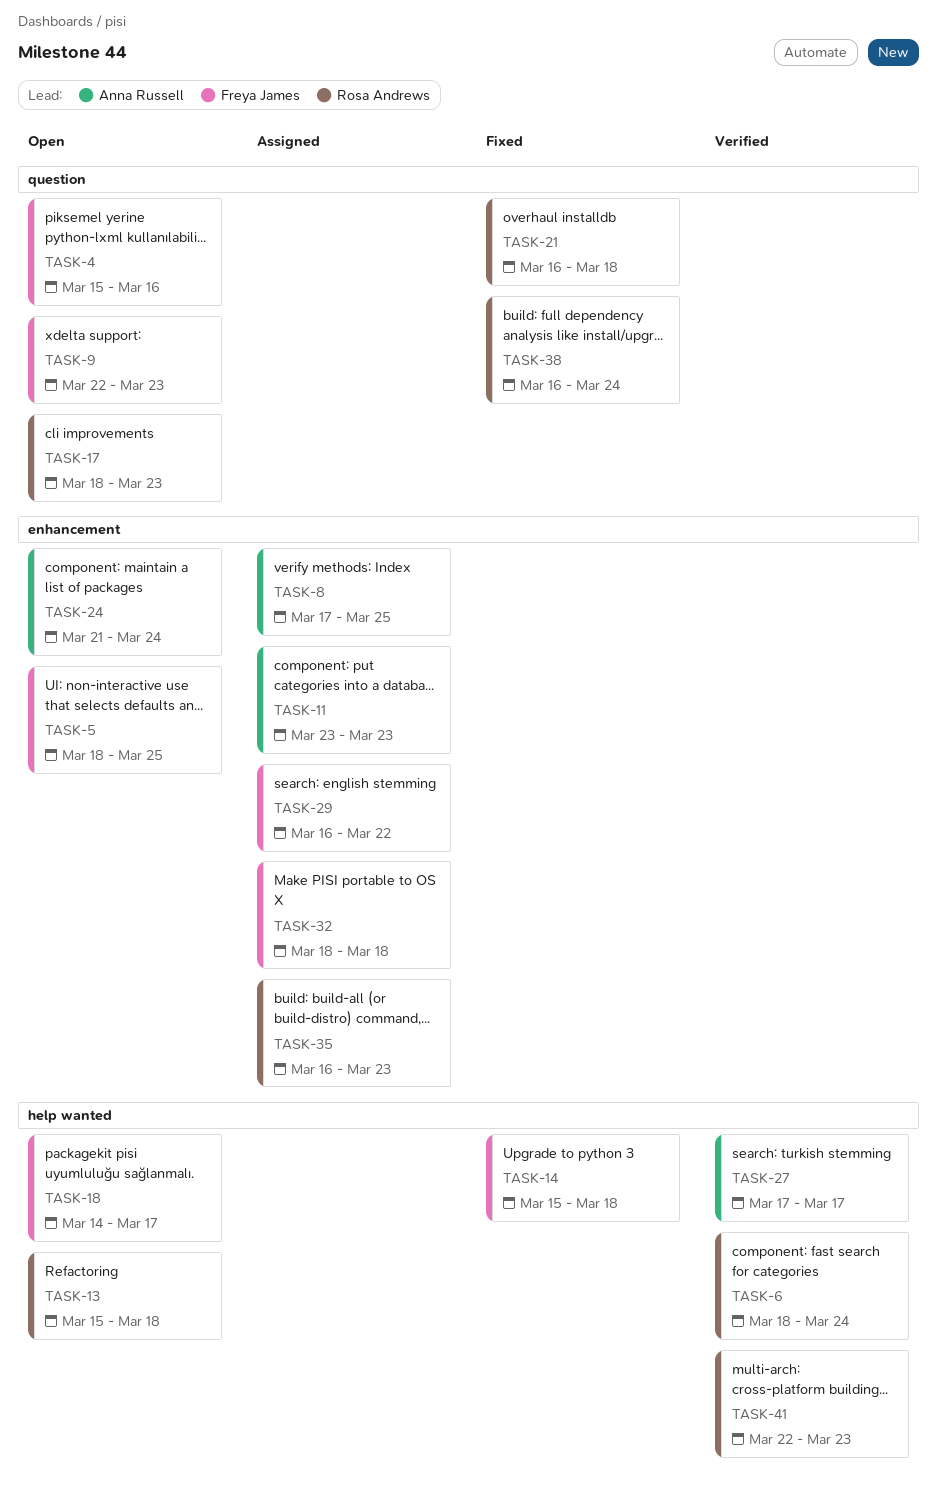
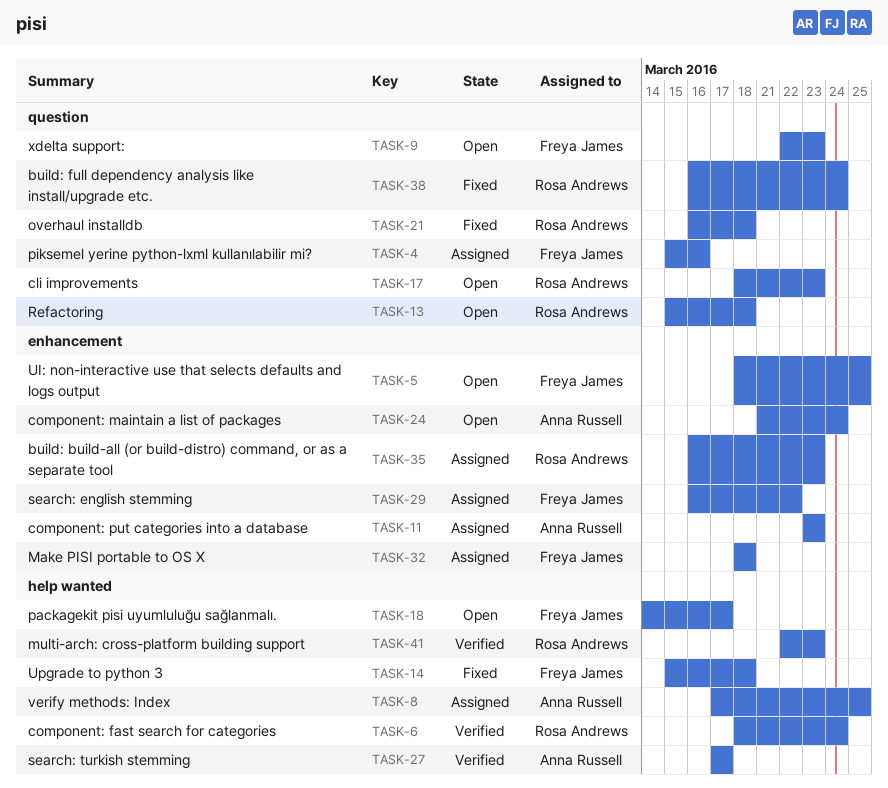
TASK-4, status: Open -> Assigned
TASK-8, label: enhancement -> help wanted
TASK-13, label: help wanted -> question

